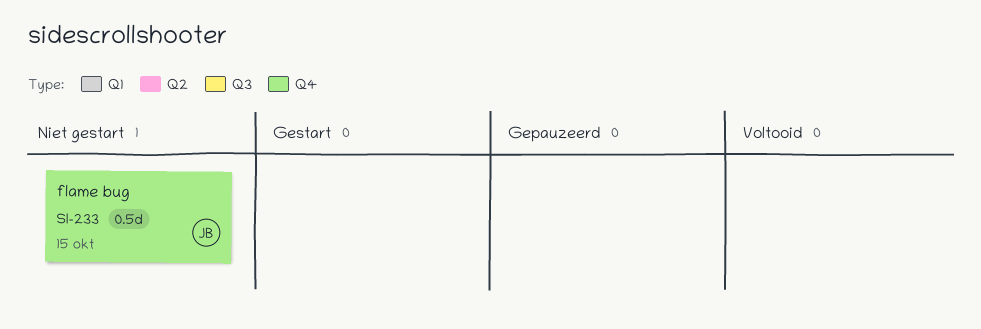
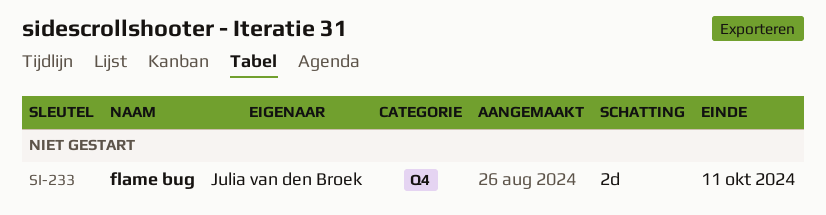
SI-233, estimate: 0.5d -> 2d
SI-233, due: Oct 15 -> Oct 11

